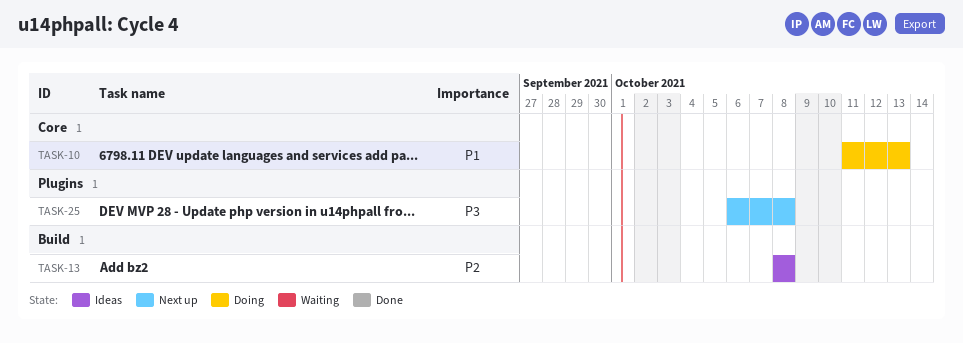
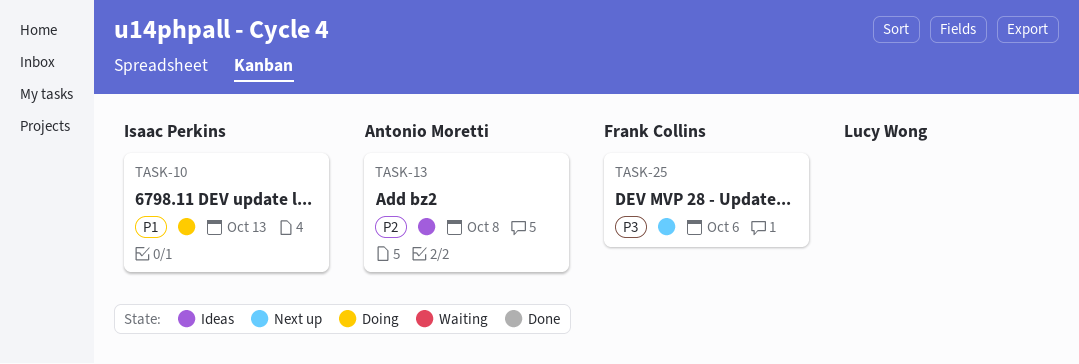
TASK-25, due: Oct 8 -> Oct 6

